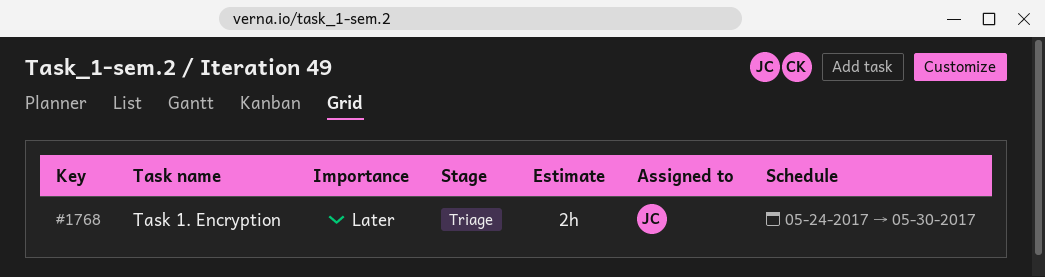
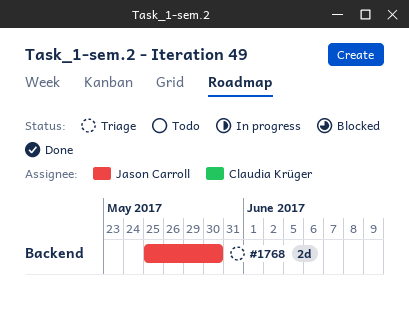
#1768, estimate: 2h -> 2d
#1768, start: May 24 -> May 25

